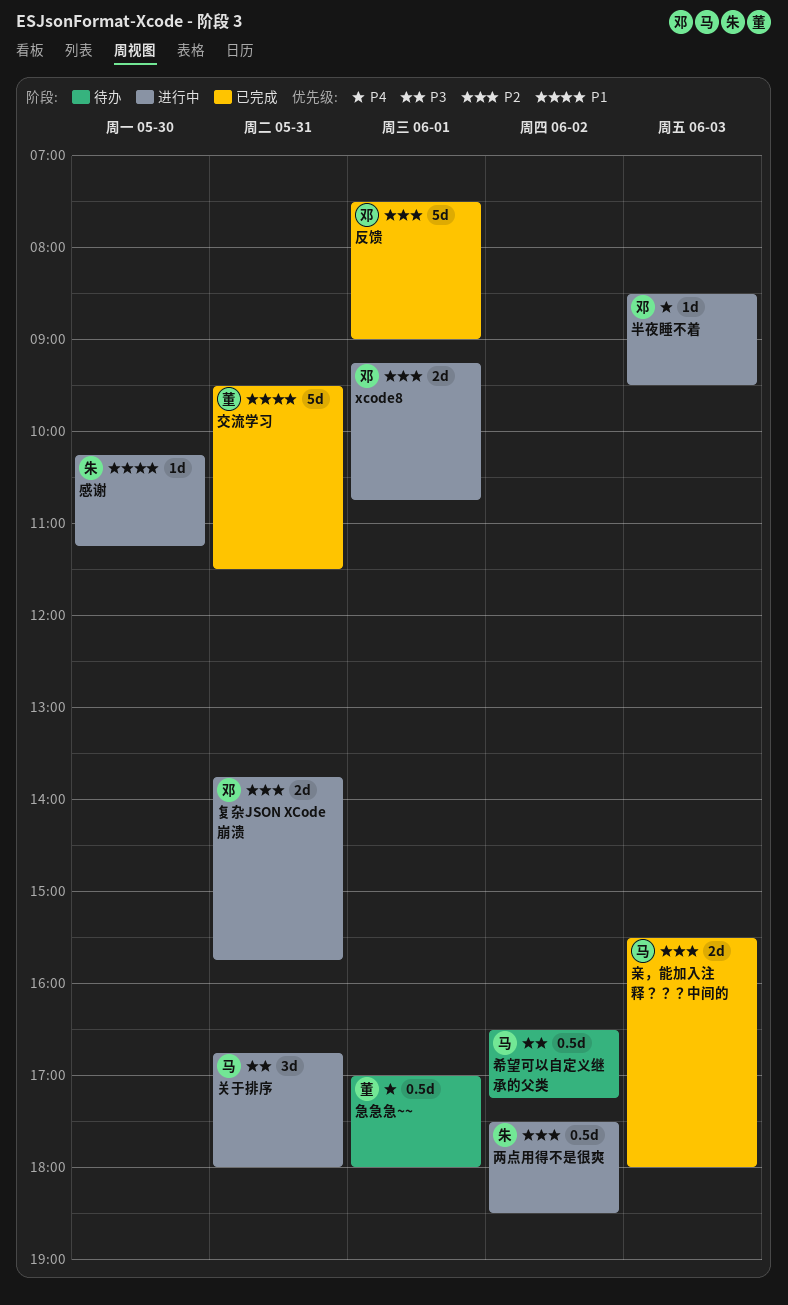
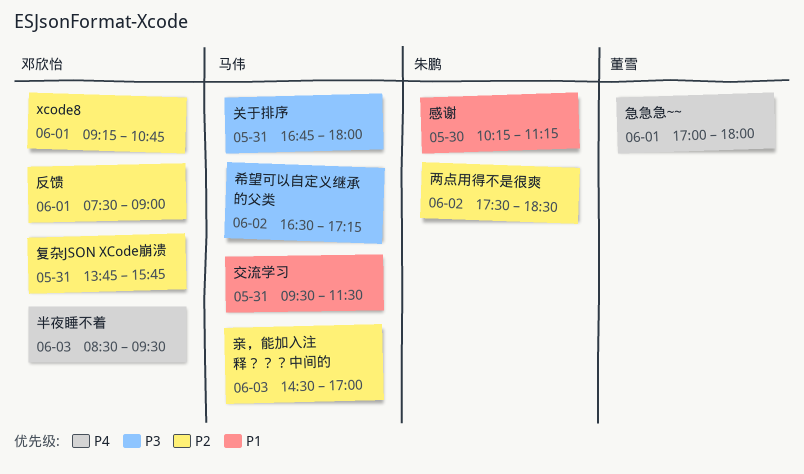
交流学习, owner: 董雪 -> 马伟
亲，能加入注释？？？中间的, begins: 15:30 -> 14:30
亲，能加入注释？？？中间的, ends: 18:00 -> 17:00

